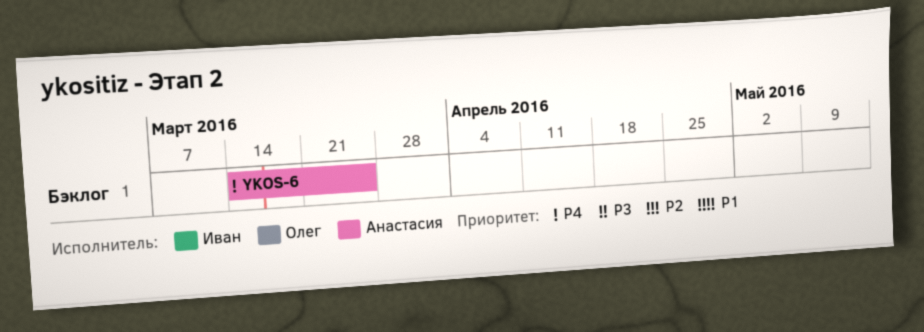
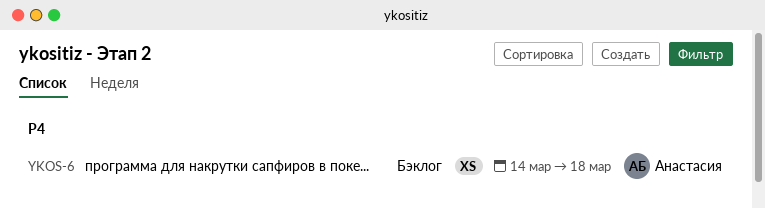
YKOS-6, due: Mar 25 -> Mar 18

